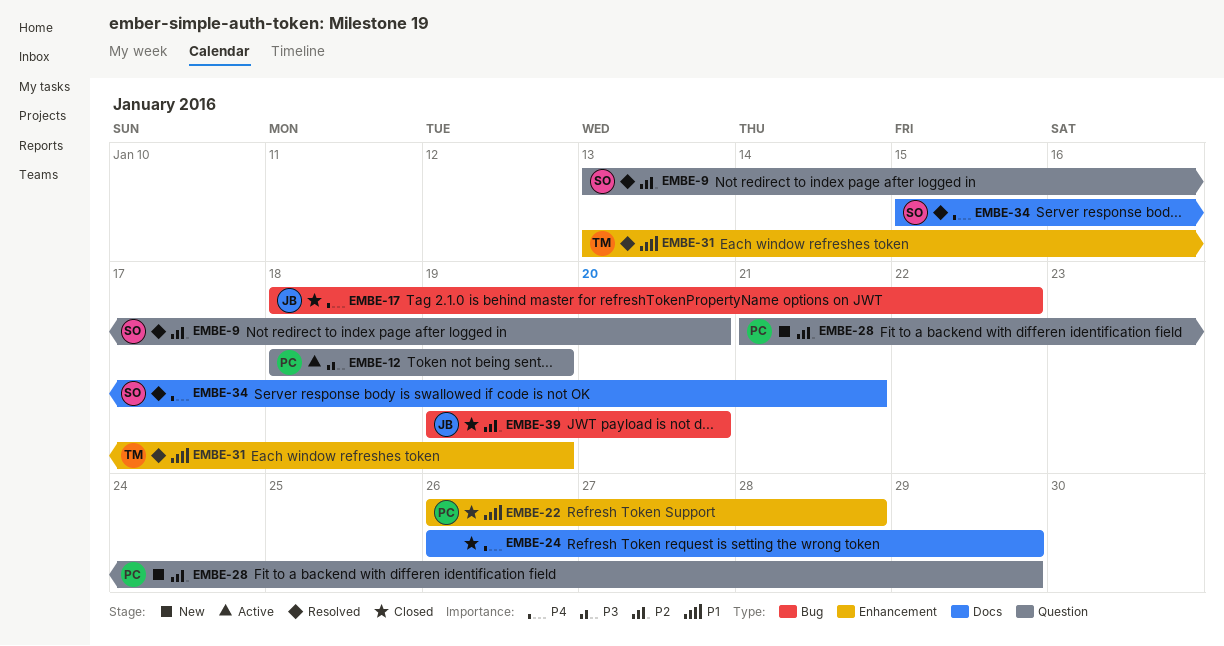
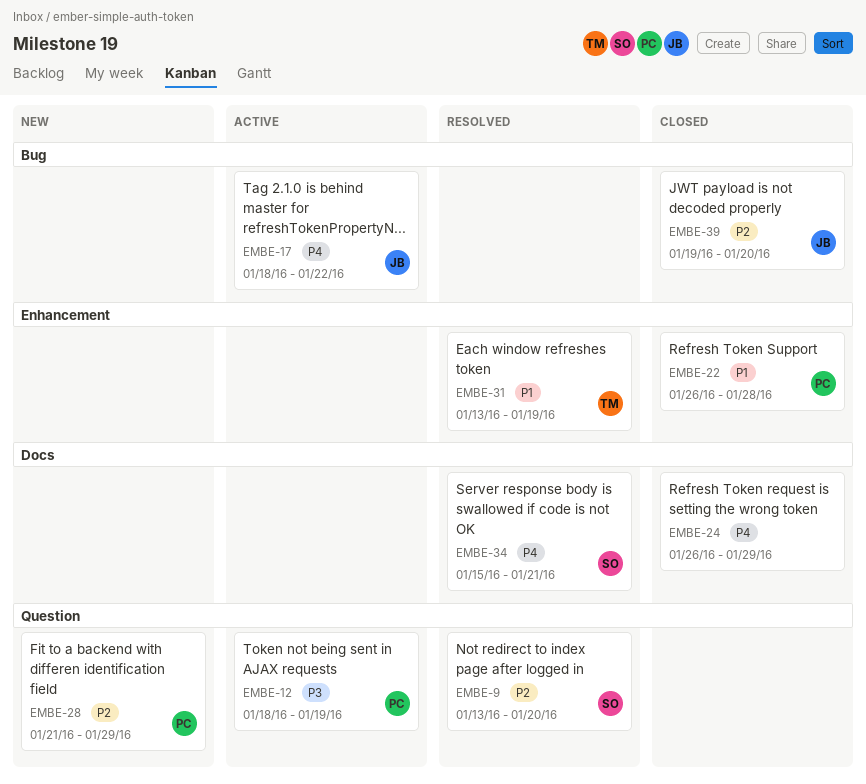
EMBE-17, status: Closed -> Active

